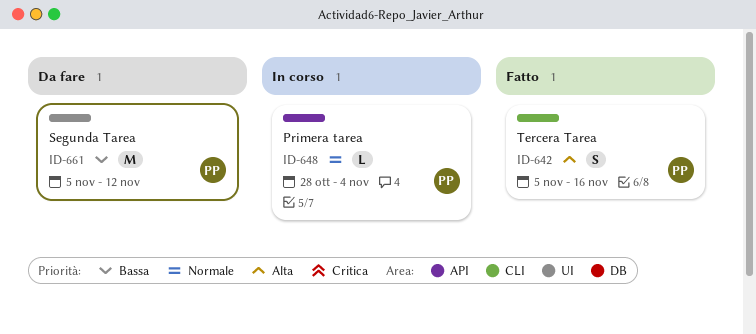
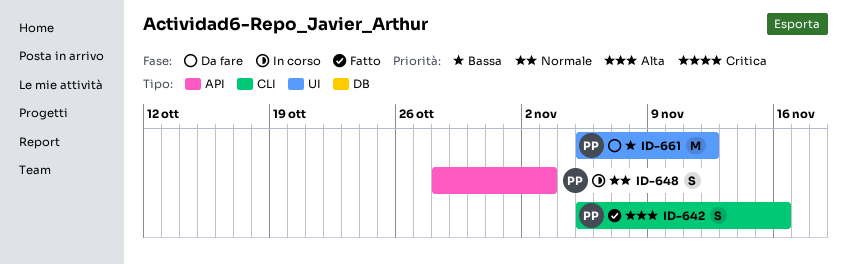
ID-648, estimate: L -> S
ID-648, due: Nov 4 -> Nov 3

